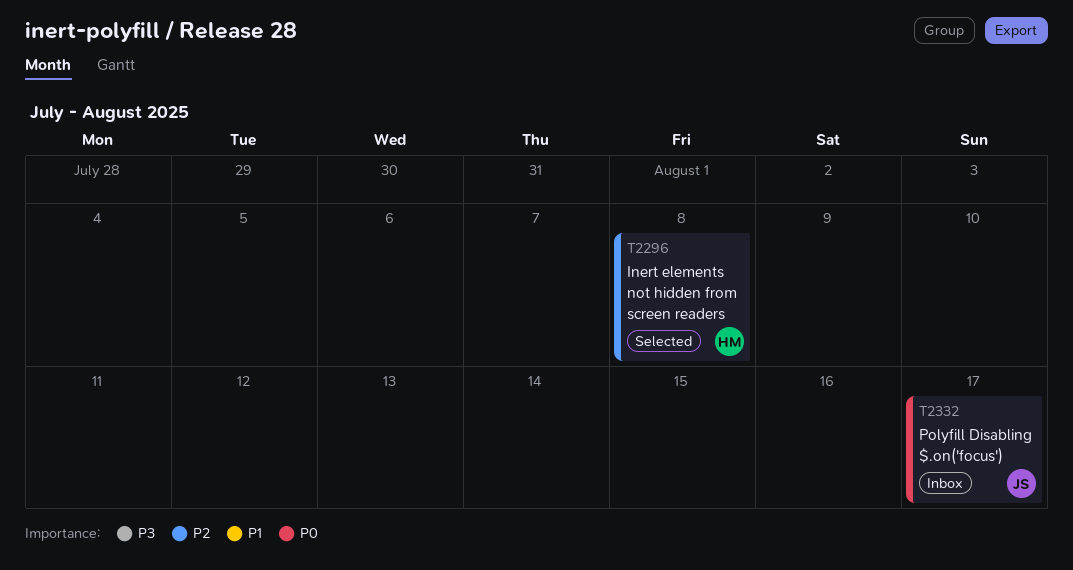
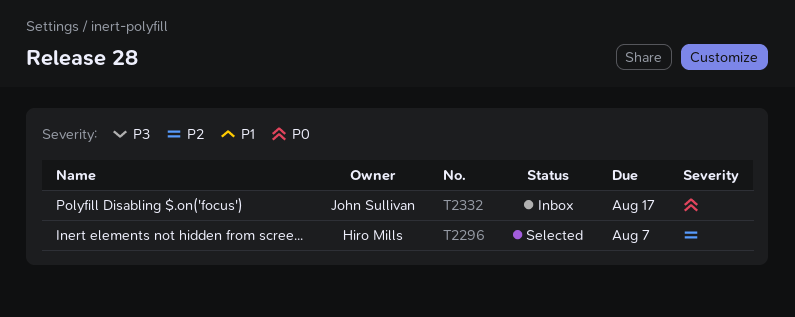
T2296, due: Aug 8 -> Aug 7

